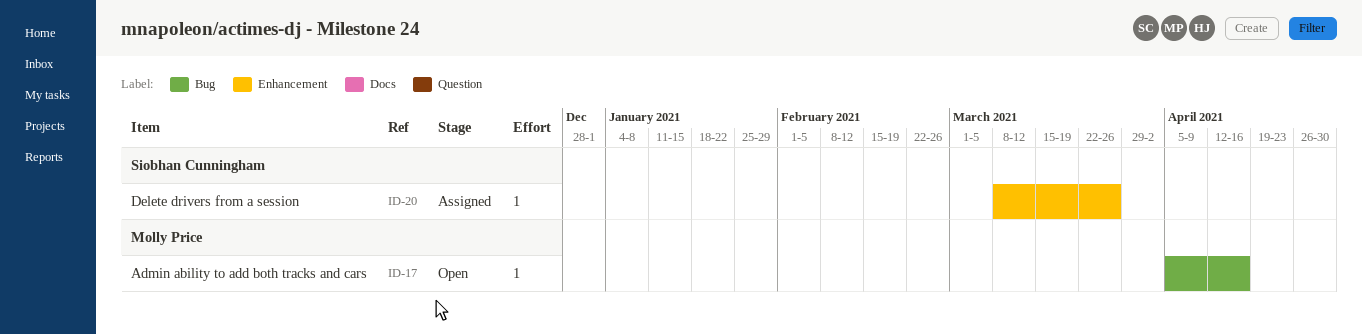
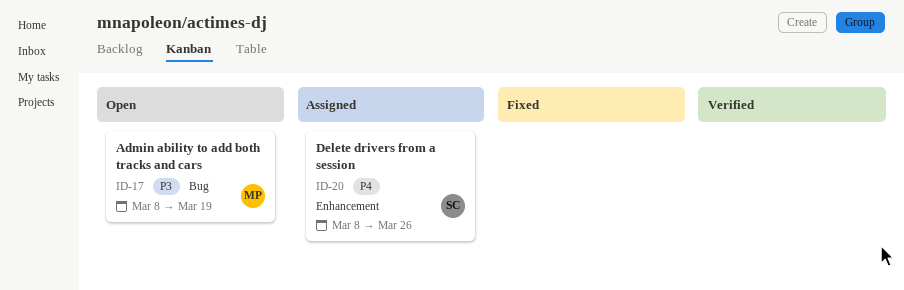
ID-17, start: Apr 5 -> Mar 8
ID-17, due: Apr 16 -> Mar 19

